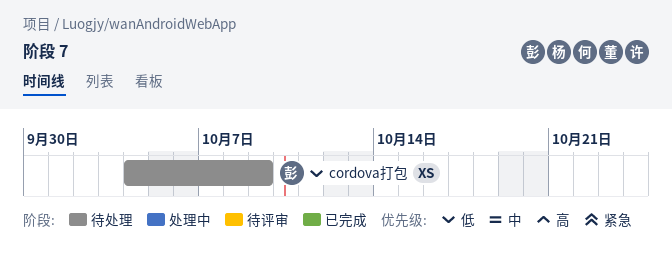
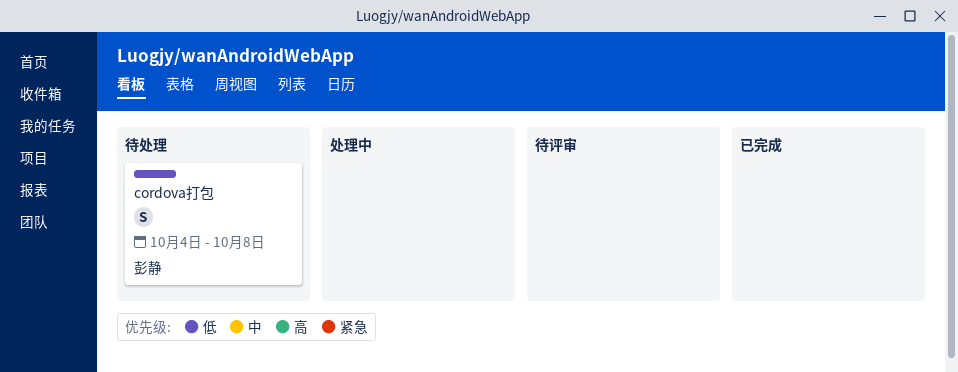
cordova打包, estimate: XS -> S
cordova打包, due: Oct 9 -> Oct 8

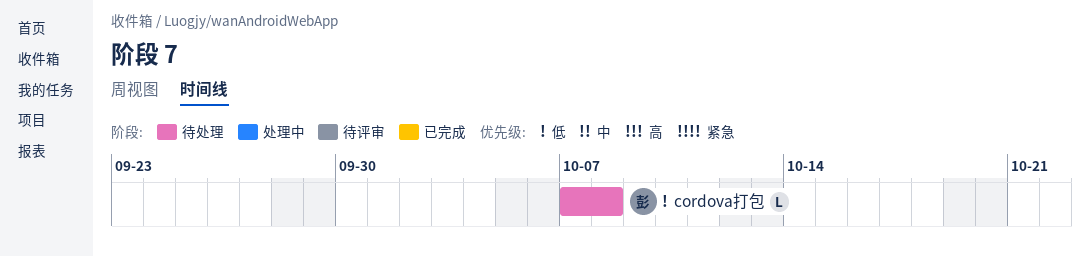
cordova打包, estimate: S -> L
cordova打包, start: Oct 4 -> Oct 7

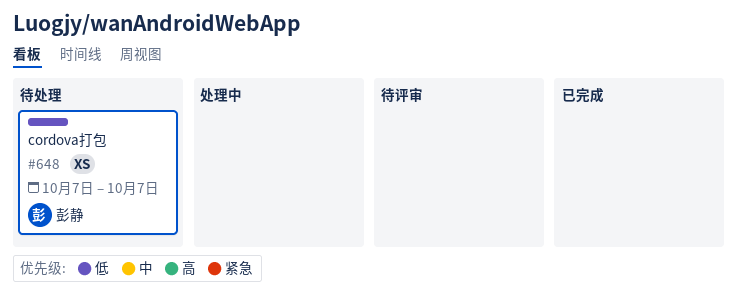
cordova打包, estimate: L -> XS
cordova打包, due: Oct 8 -> Oct 7

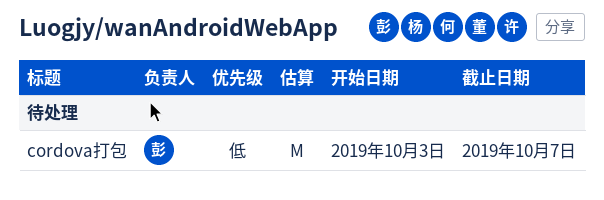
cordova打包, estimate: XS -> M
cordova打包, start: Oct 7 -> Oct 3

